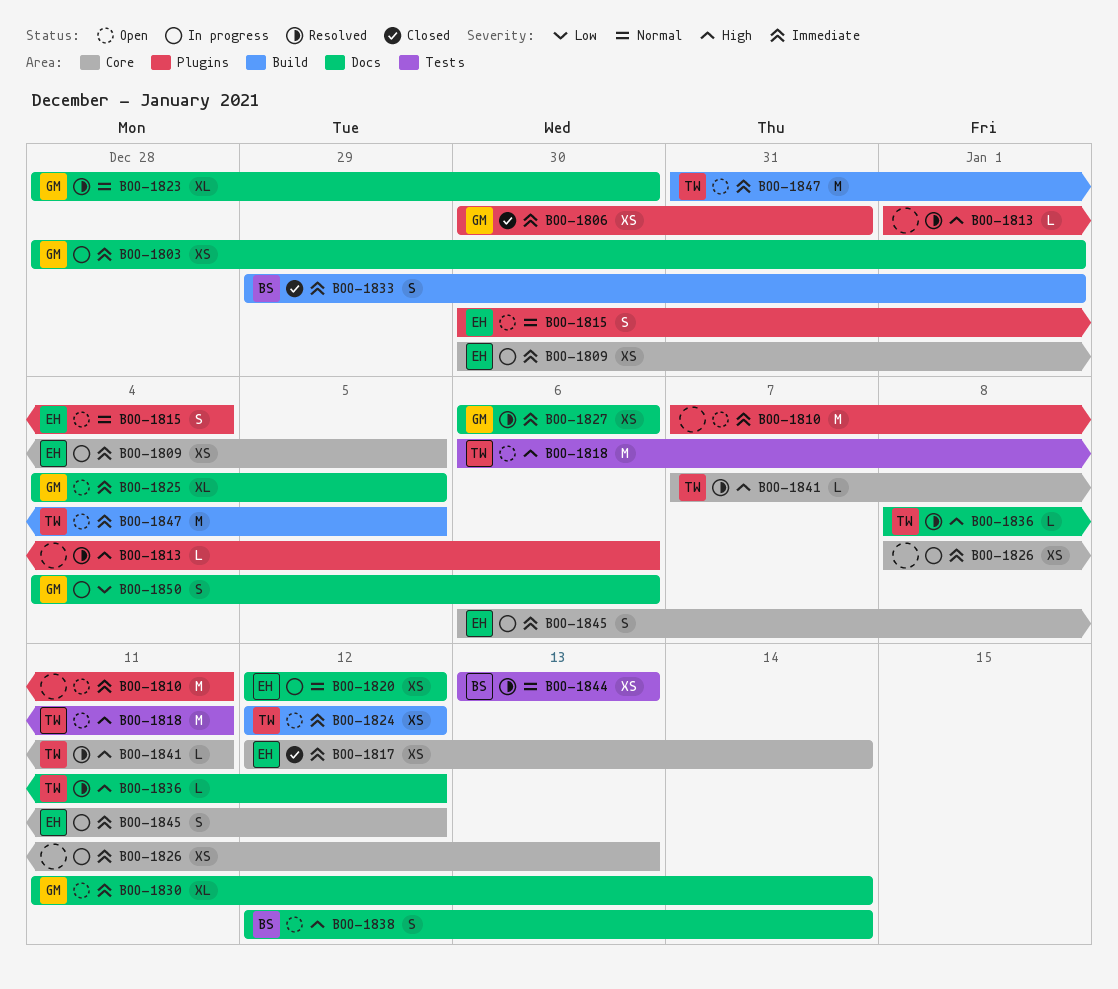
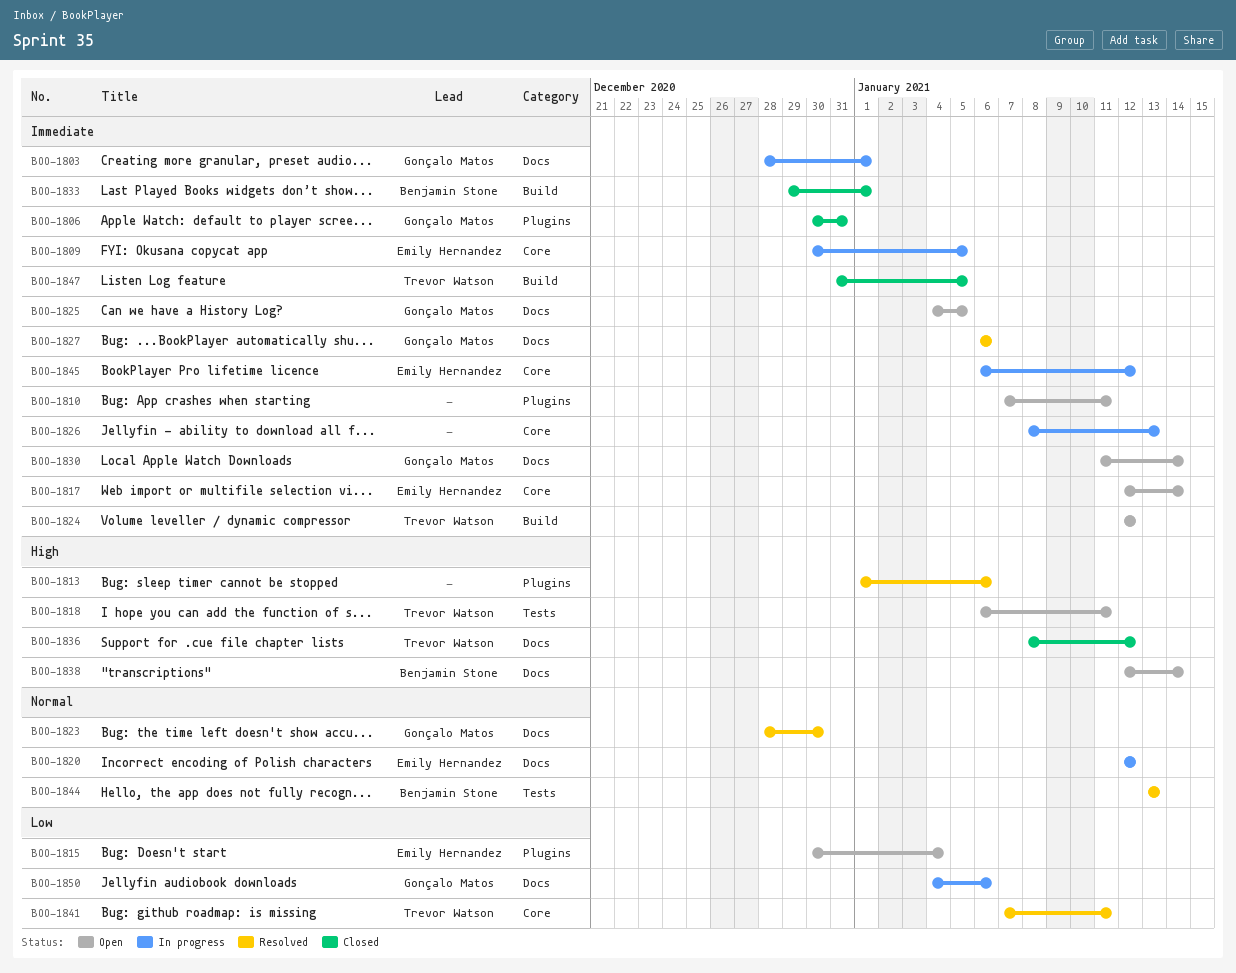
BOO-1815, priority: Normal -> Low
BOO-1817, status: Closed -> Open
BOO-1836, status: Resolved -> Closed
BOO-1841, priority: High -> Low
BOO-1847, status: Open -> Closed

